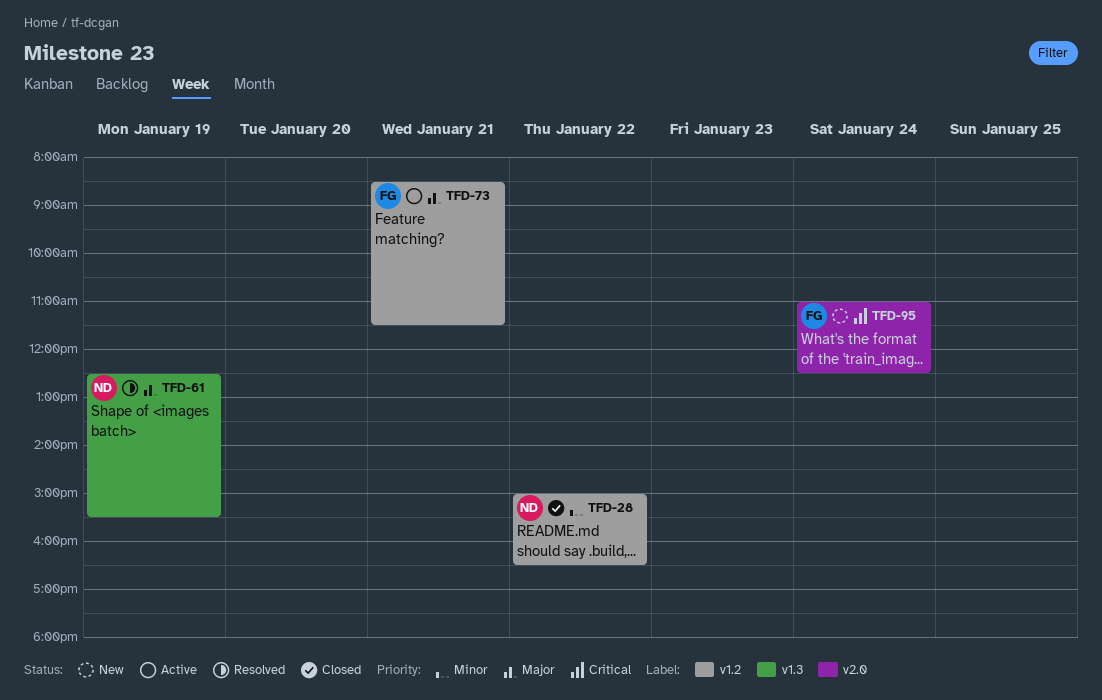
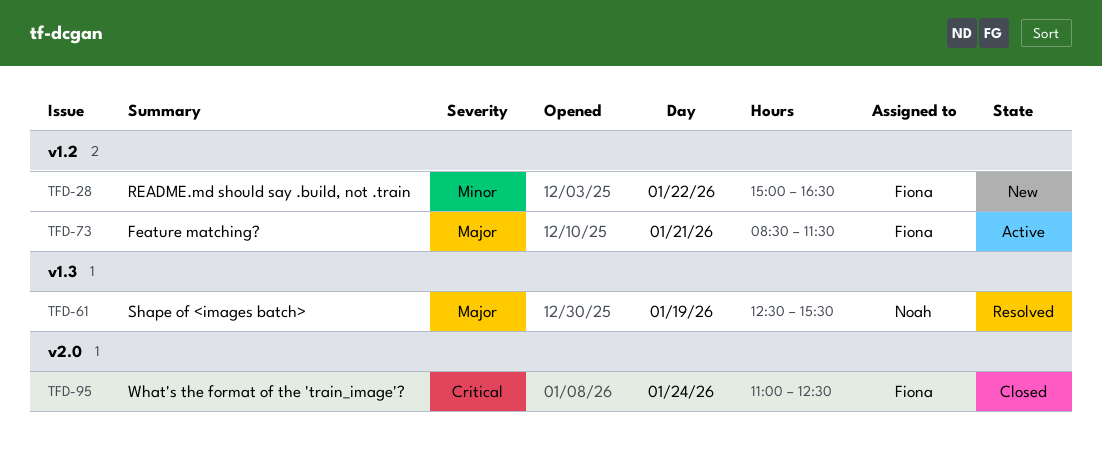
TFD-28, status: Closed -> New
TFD-28, owner: Noah -> Fiona
TFD-95, status: New -> Closed

